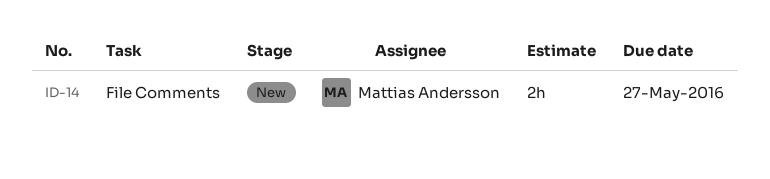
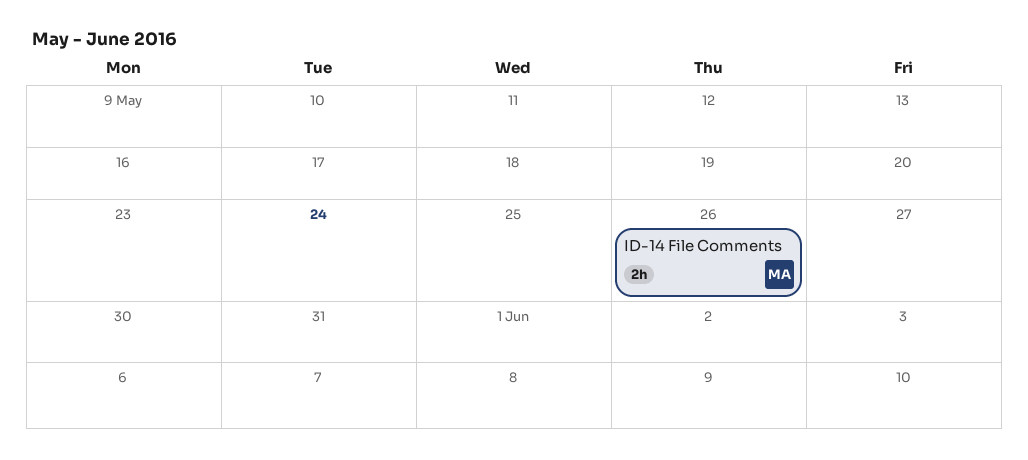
ID-14, due: May 27 -> May 26

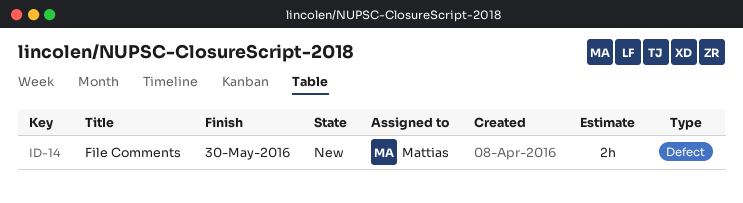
ID-14, due: May 26 -> May 30

